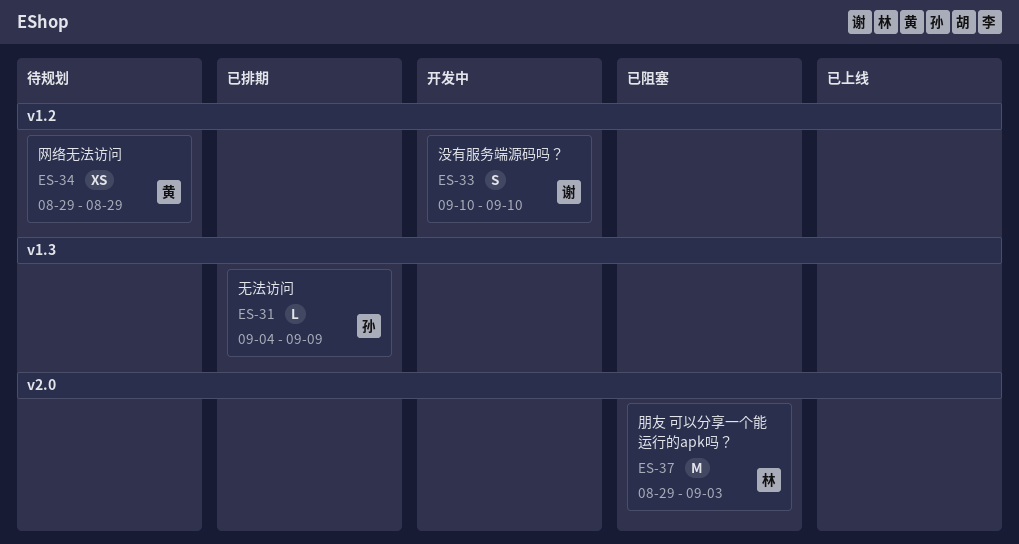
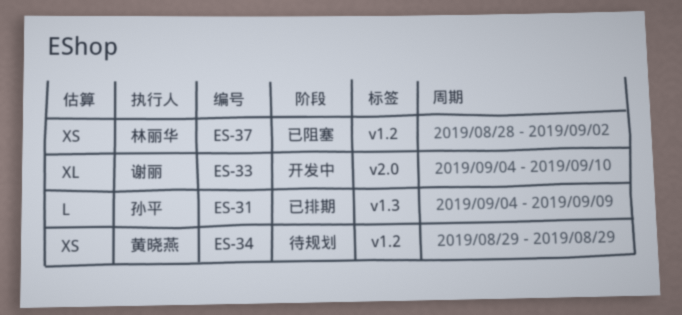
ES-33, label: v1.2 -> v2.0
ES-33, estimate: S -> XL
ES-33, start: Sep 10 -> Sep 4
ES-37, label: v2.0 -> v1.2
ES-37, estimate: M -> XS
ES-37, start: Aug 29 -> Aug 28
ES-37, due: Sep 3 -> Sep 2

